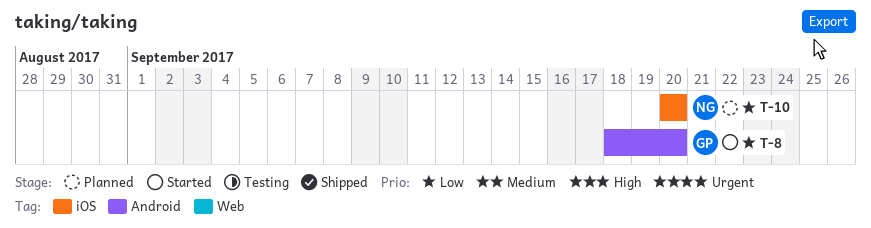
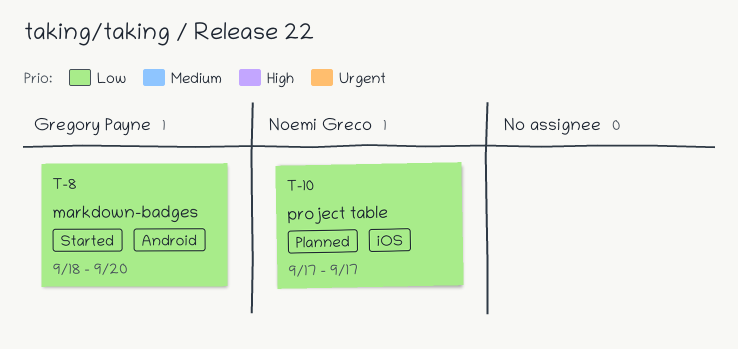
T-10, start: Sep 20 -> Sep 17
T-10, due: Sep 20 -> Sep 17

